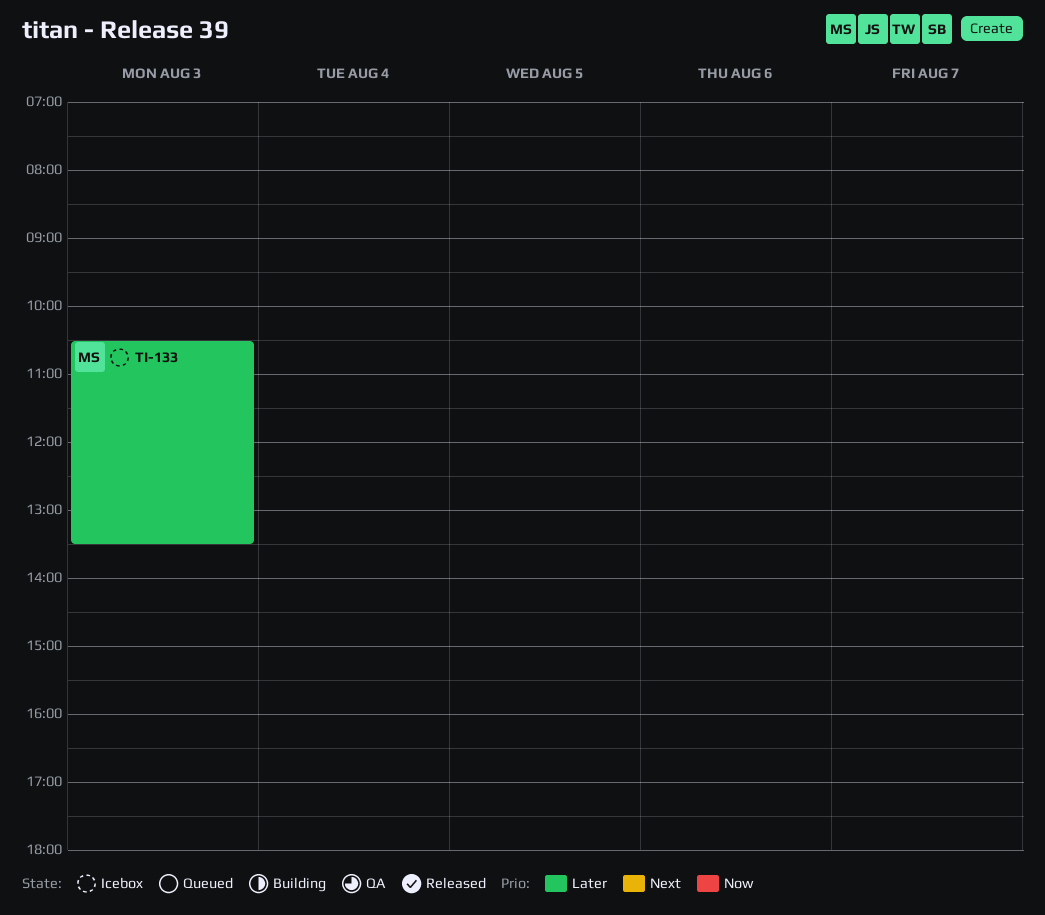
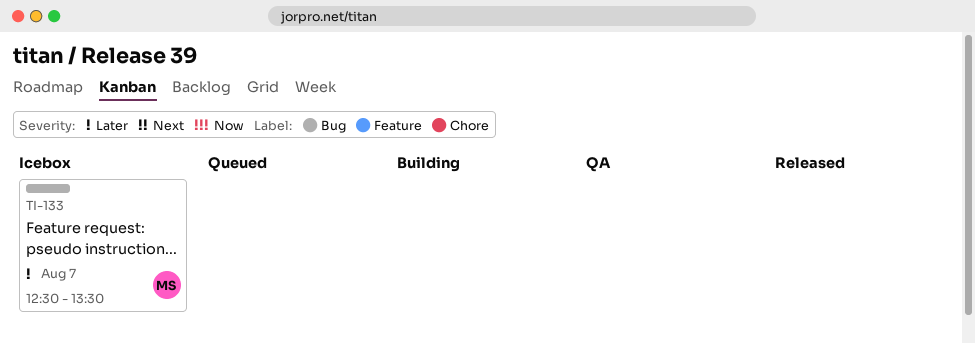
TI-133, day: Aug 3 -> Aug 7
TI-133, begins: 10:30 -> 12:30

